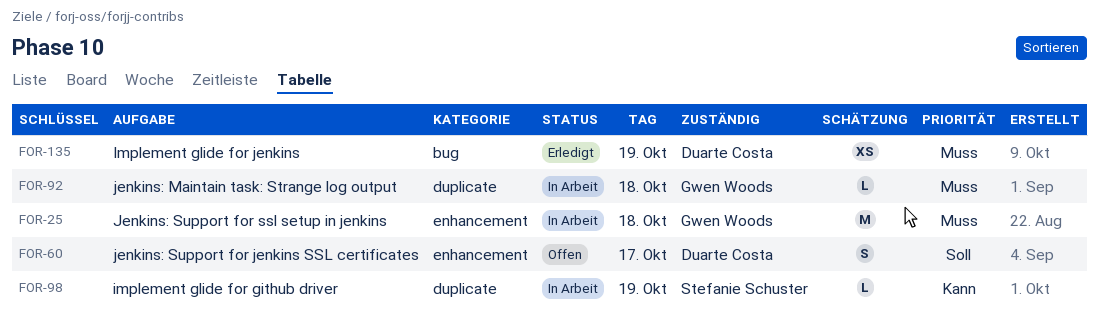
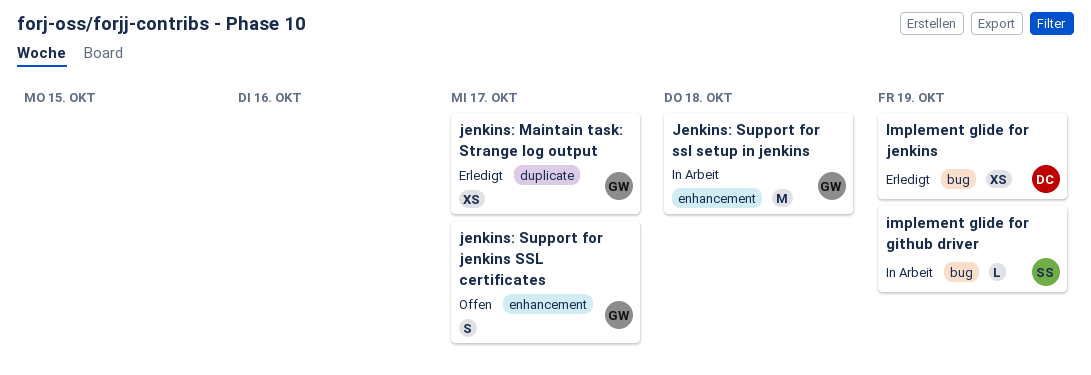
implement glide for github driver, label: duplicate -> bug
jenkins: Maintain task: Strange log output, status: In Arbeit -> Erledigt
jenkins: Maintain task: Strange log output, estimate: L -> XS
jenkins: Maintain task: Strange log output, day: Oct 18 -> Oct 17
jenkins: Support for jenkins SSL certificates, owner: Duarte Costa -> Gwen Woods

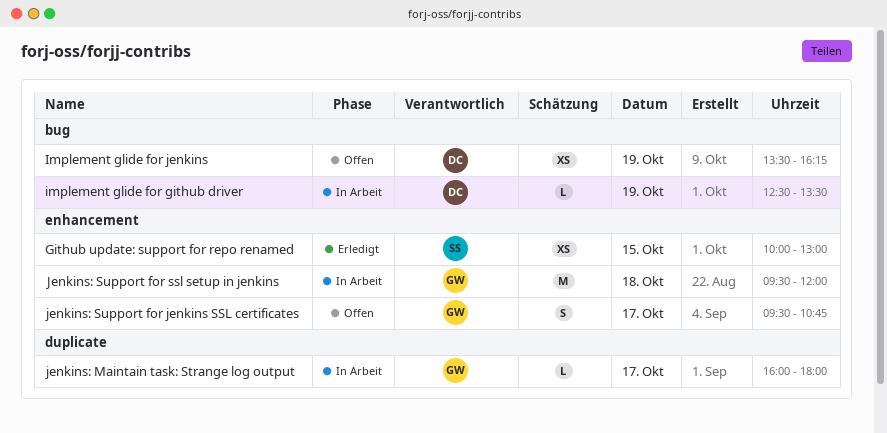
Github update: support for repo renamed: none -> present
implement glide for github driver, owner: SS -> DC
Implement glide for jenkins, status: Erledigt -> Offen
jenkins: Maintain task: Strange log output, status: Erledigt -> In Arbeit
jenkins: Maintain task: Strange log output, estimate: XS -> L

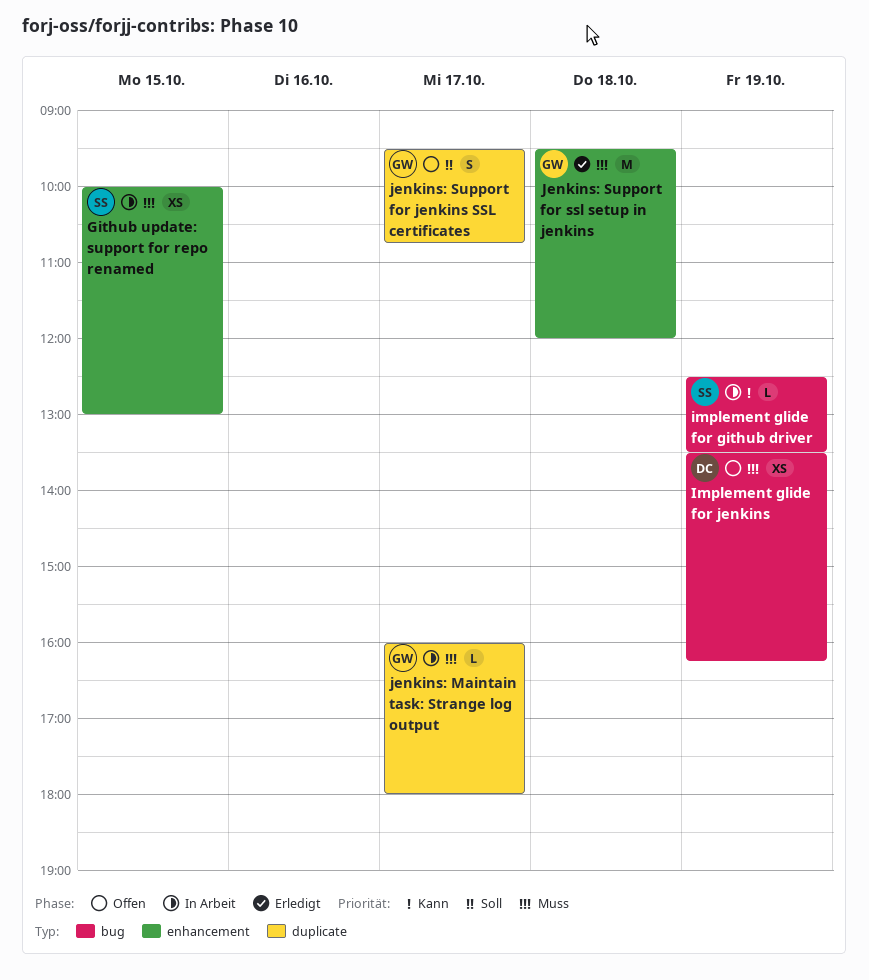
Github update: support for repo renamed, status: Erledigt -> In Arbeit
implement glide for github driver, owner: DC -> SS
jenkins: Support for jenkins SSL certificates, label: enhancement -> duplicate
Jenkins: Support for ssl setup in jenkins, status: In Arbeit -> Erledigt

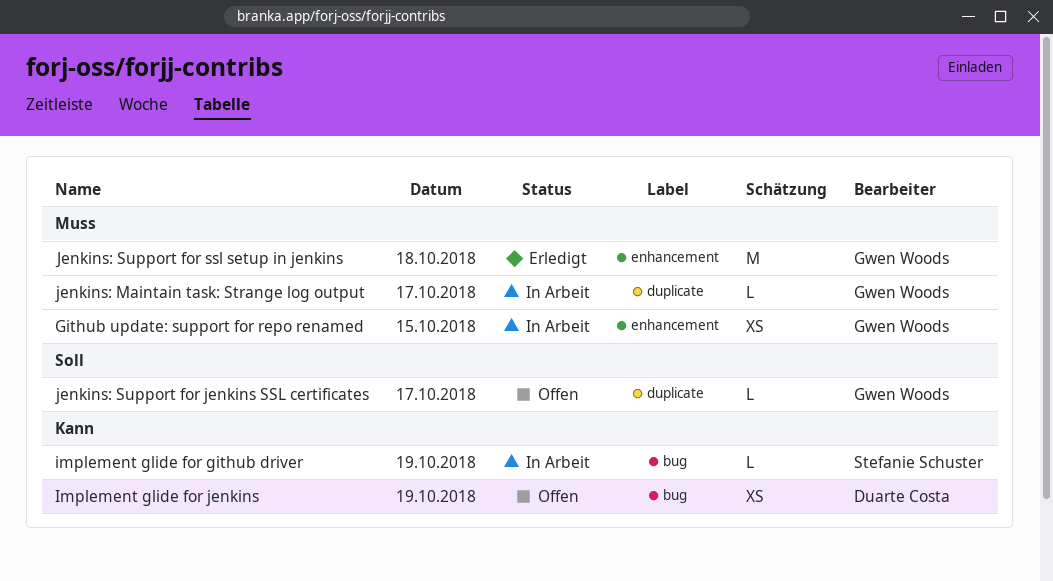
Github update: support for repo renamed, owner: Stefanie Schuster -> Gwen Woods
Implement glide for jenkins, priority: Muss -> Kann
jenkins: Support for jenkins SSL certificates, estimate: S -> L

